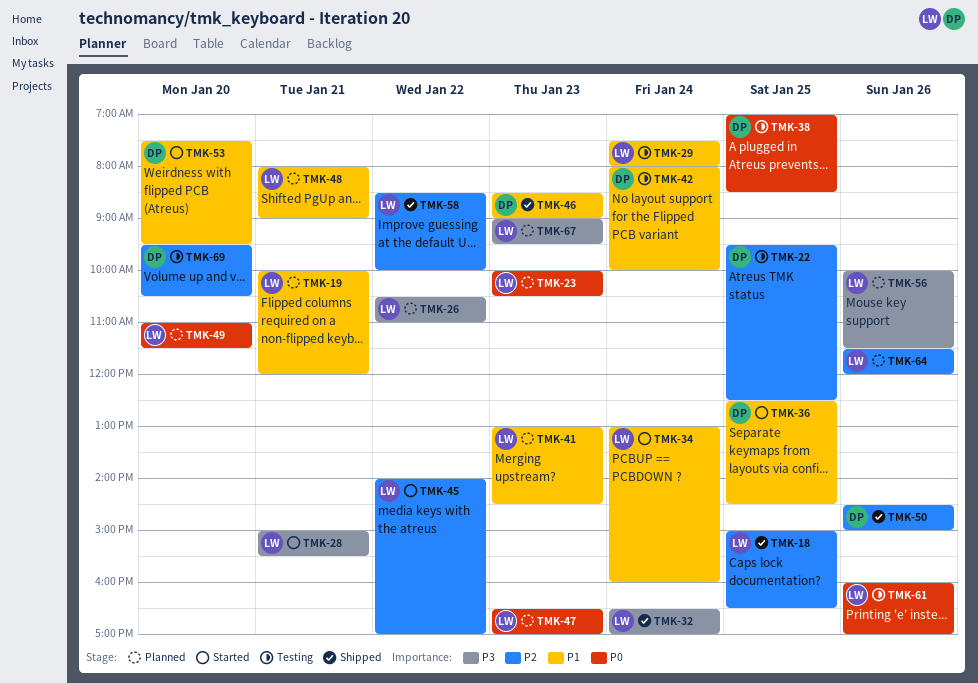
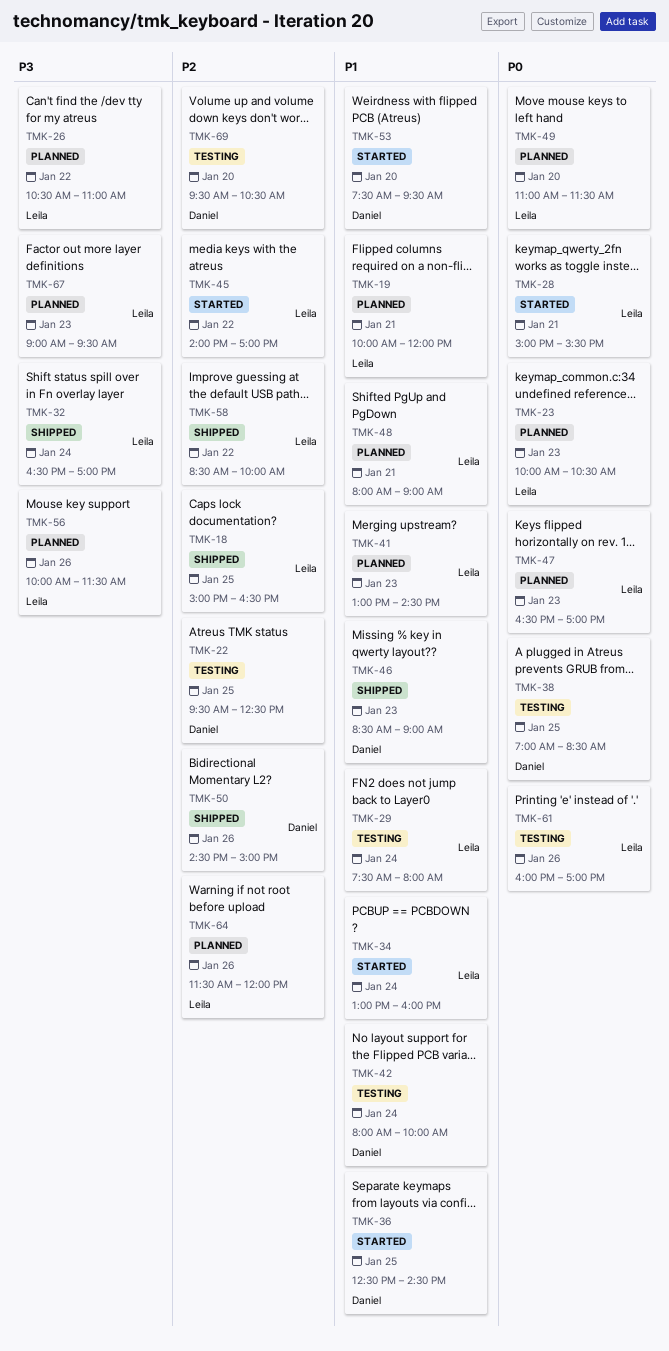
TMK-28, priority: P3 -> P0

